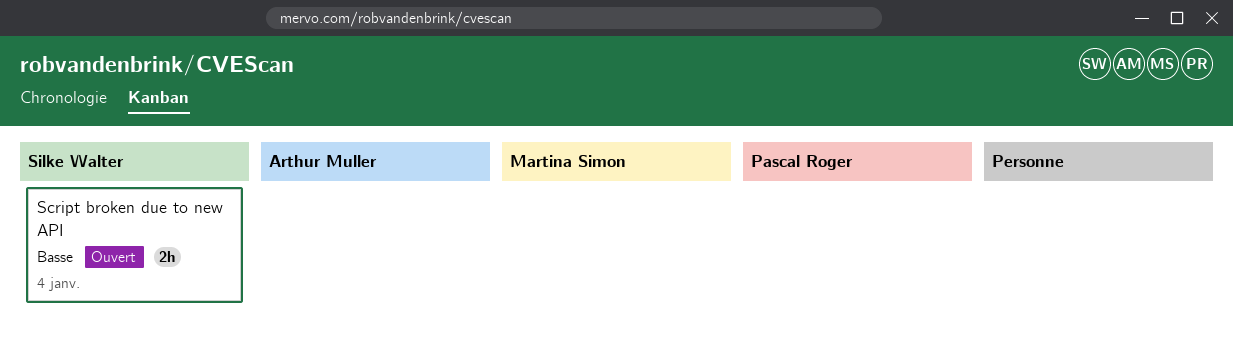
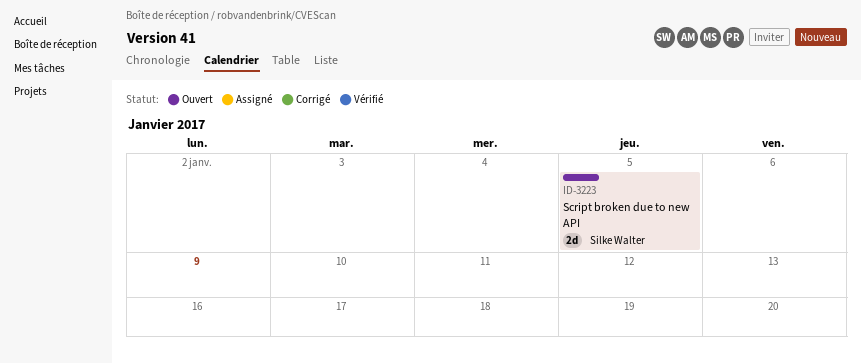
Script broken due to new API, estimate: 2h -> 2d
Script broken due to new API, due: Jan 4 -> Jan 5

